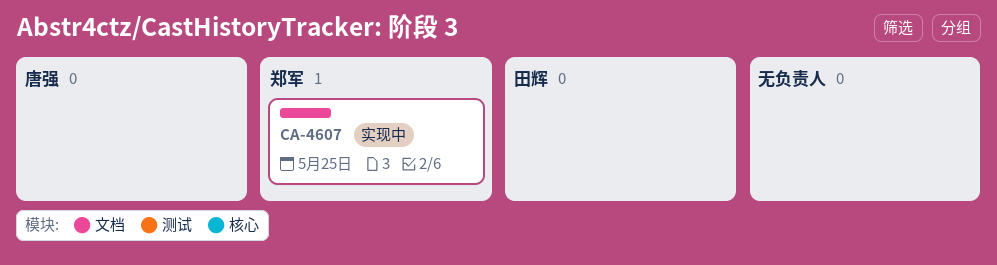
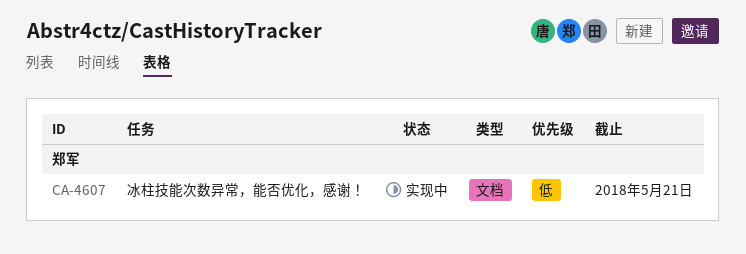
CA-4607, due: May 25 -> May 21

